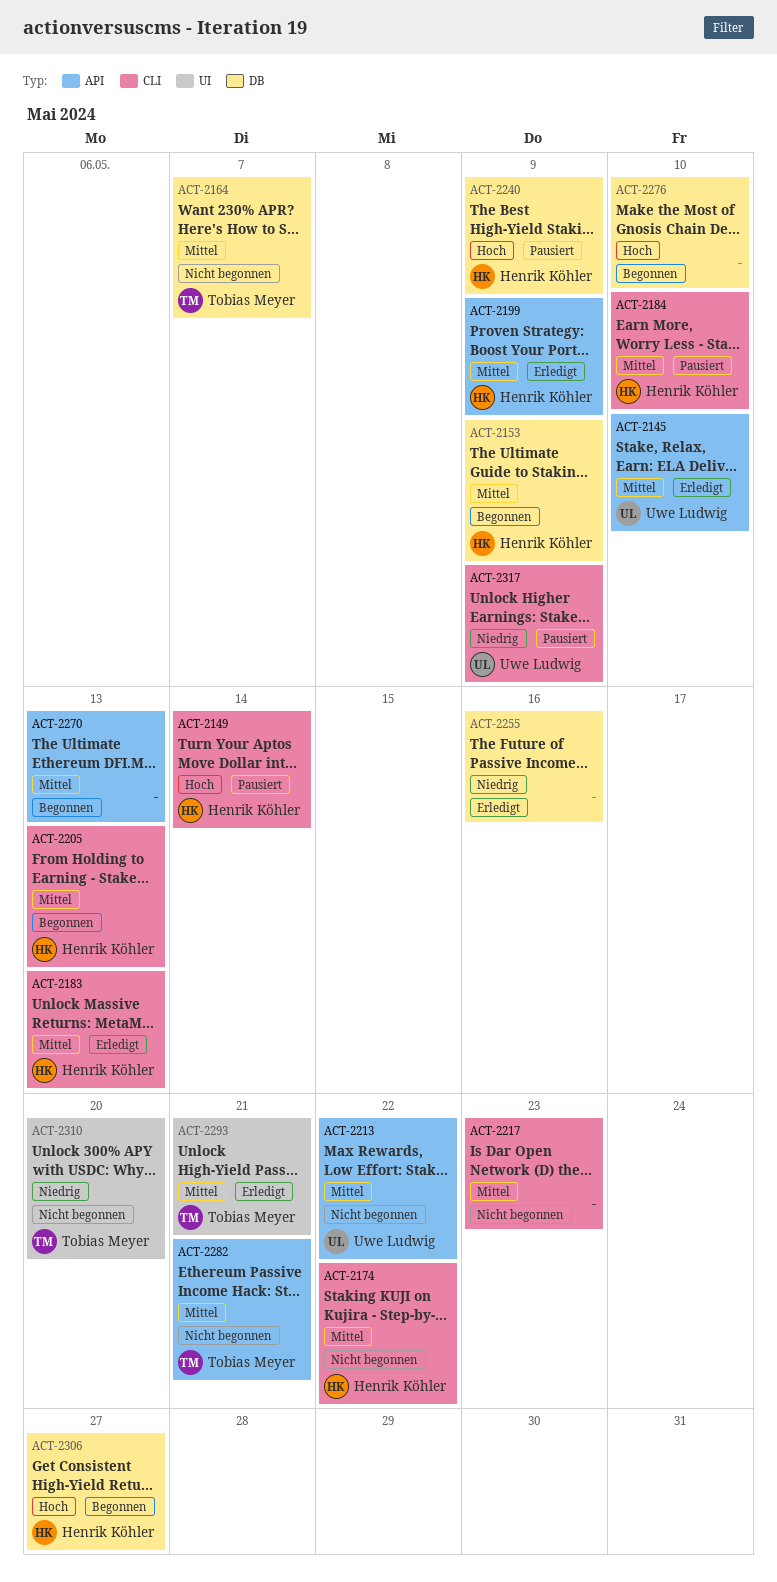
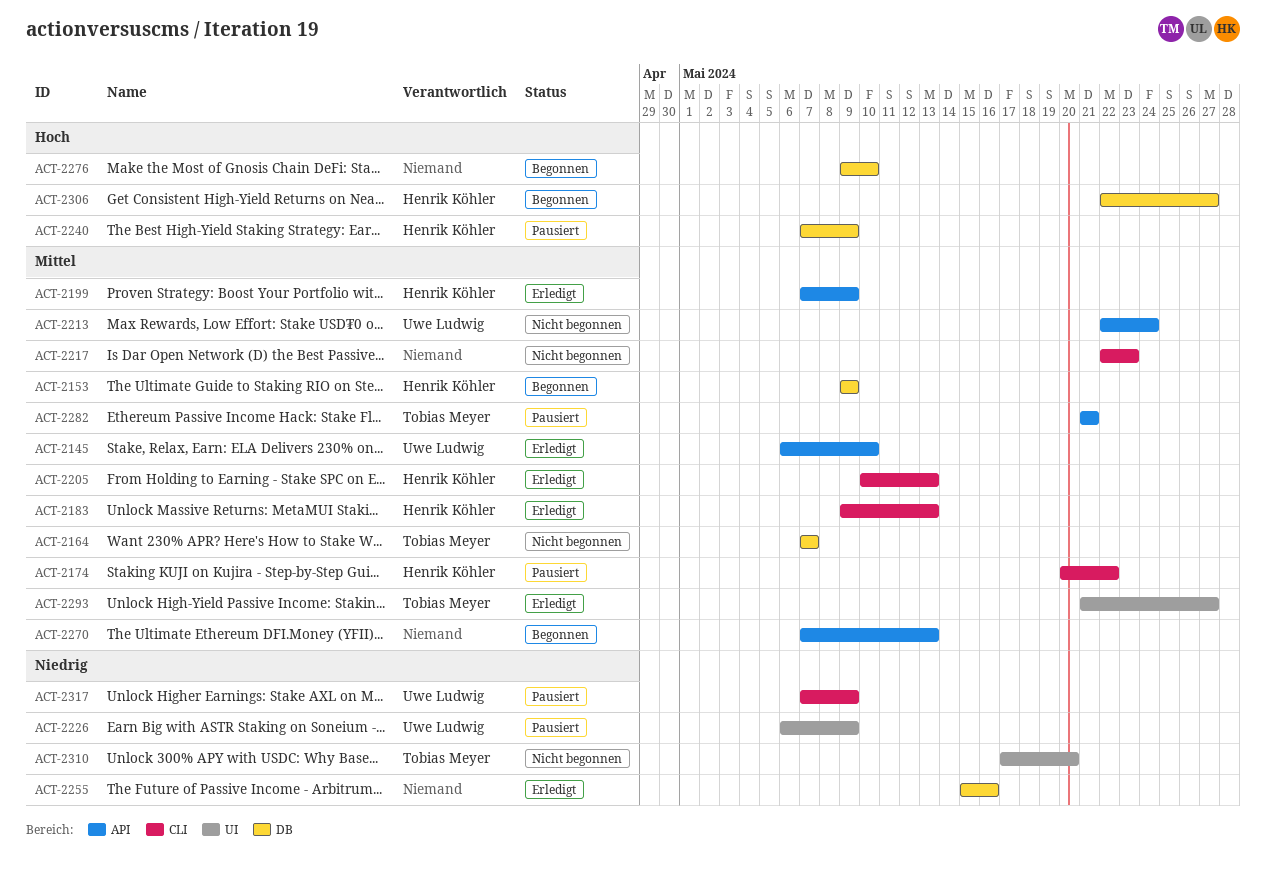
ACT-2149: present -> none
ACT-2174, status: Nicht begonnen -> Pausiert
ACT-2184: present -> none
ACT-2205, status: Begonnen -> Erledigt
ACT-2213, due: May 22 -> May 24
ACT-2226: none -> present
ACT-2282, status: Nicht begonnen -> Pausiert
ACT-2293, due: May 21 -> May 27

